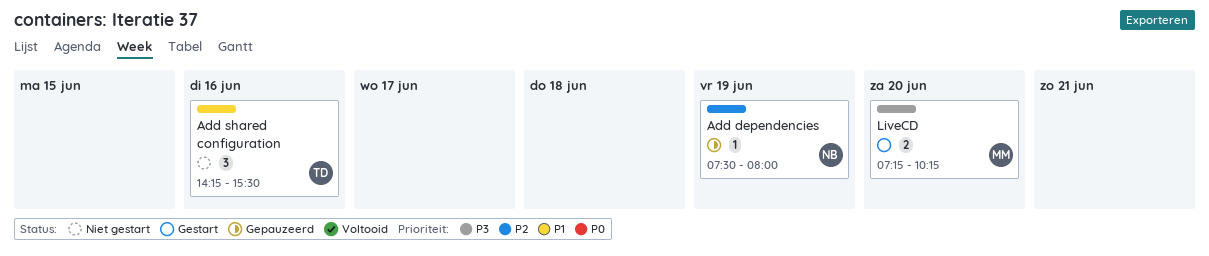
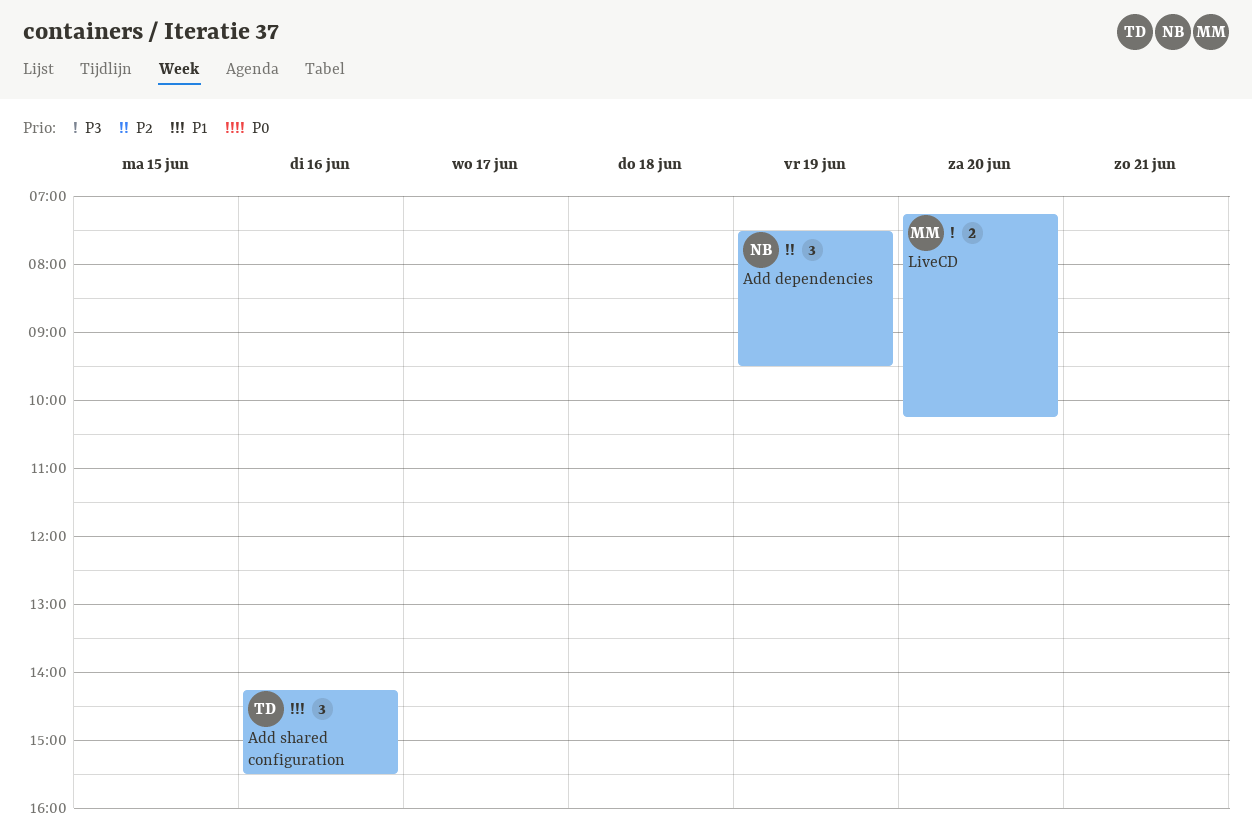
Add dependencies, estimate: 1 -> 3
Add dependencies, ends: 08:00 -> 09:30

